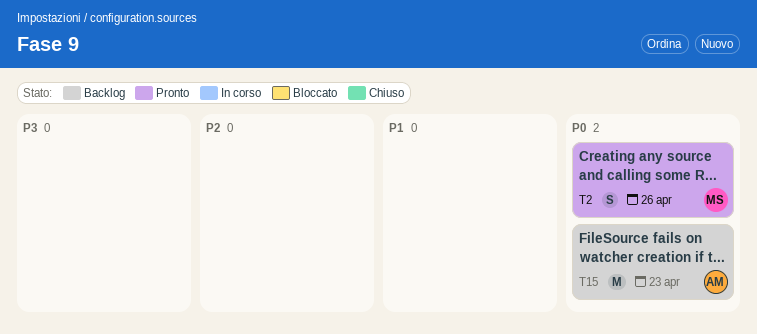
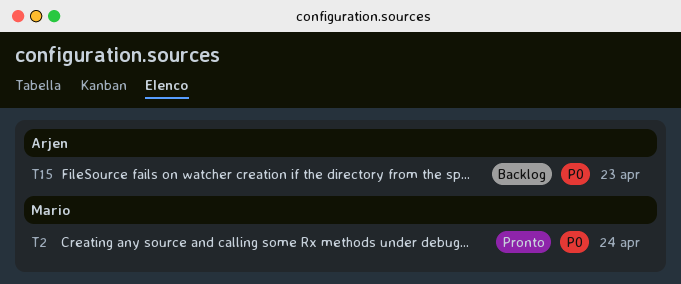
T2, due: Apr 26 -> Apr 24

